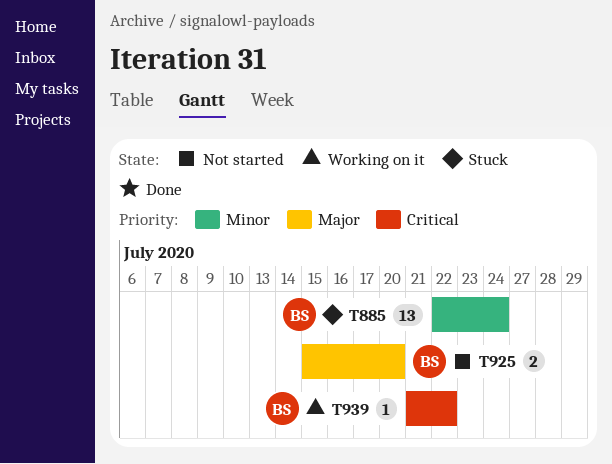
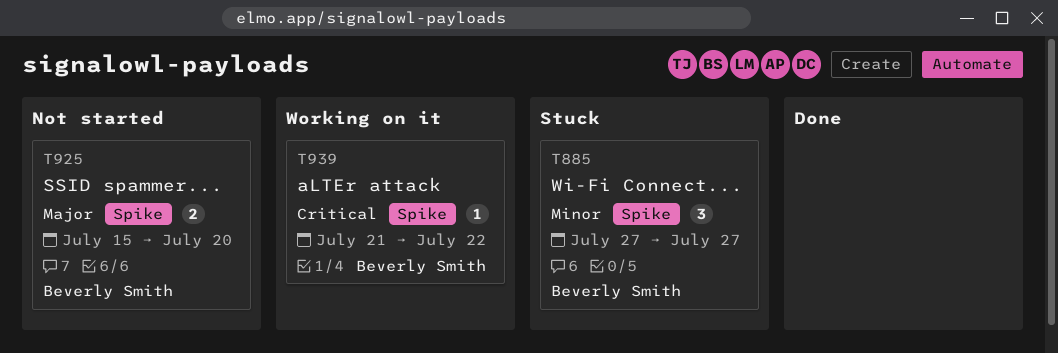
T885, estimate: 13 -> 3
T885, start: Jul 22 -> Jul 27
T885, due: Jul 24 -> Jul 27

